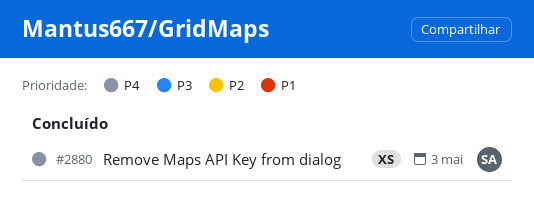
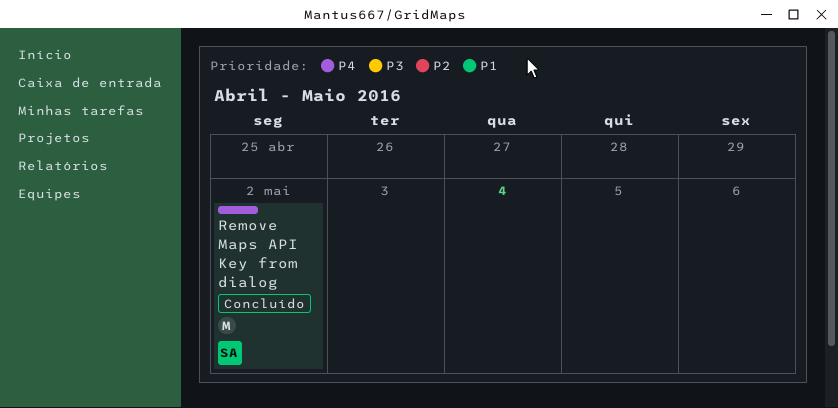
Remove Maps API Key from dialog, estimate: XS -> M
Remove Maps API Key from dialog, due: May 3 -> May 2

